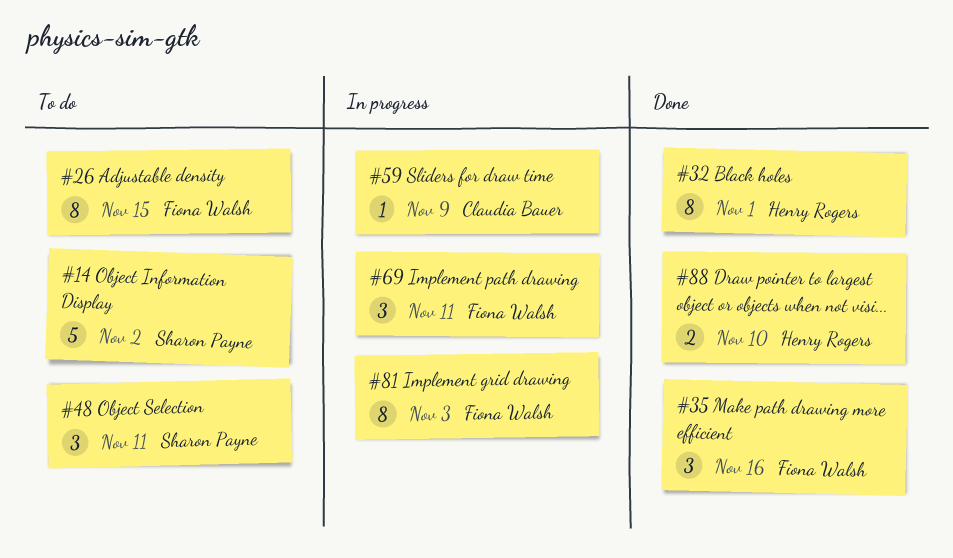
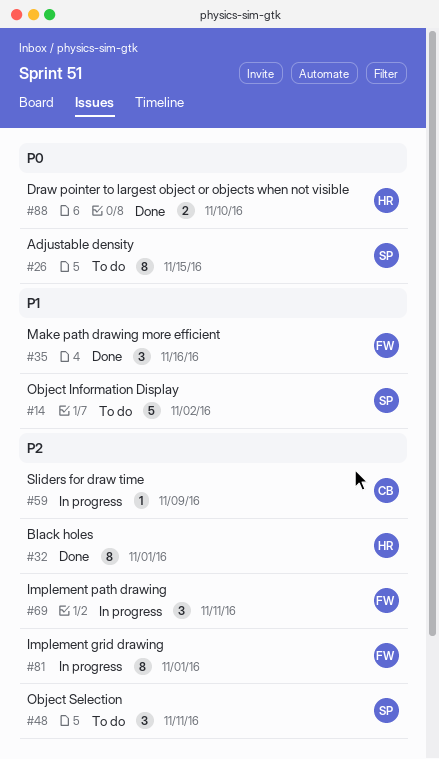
#26, owner: Fiona Walsh -> Sharon Payne
#81, due: Nov 3 -> Nov 1

